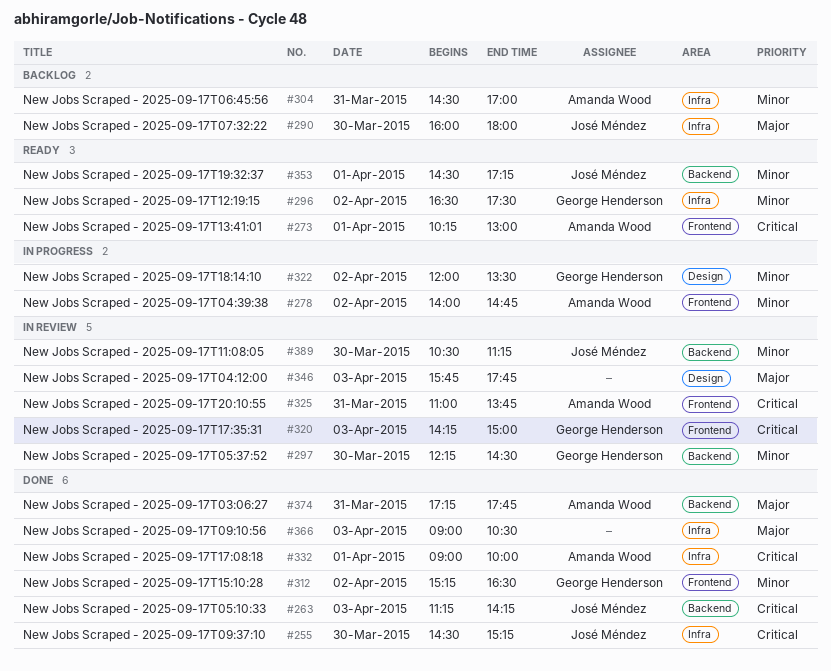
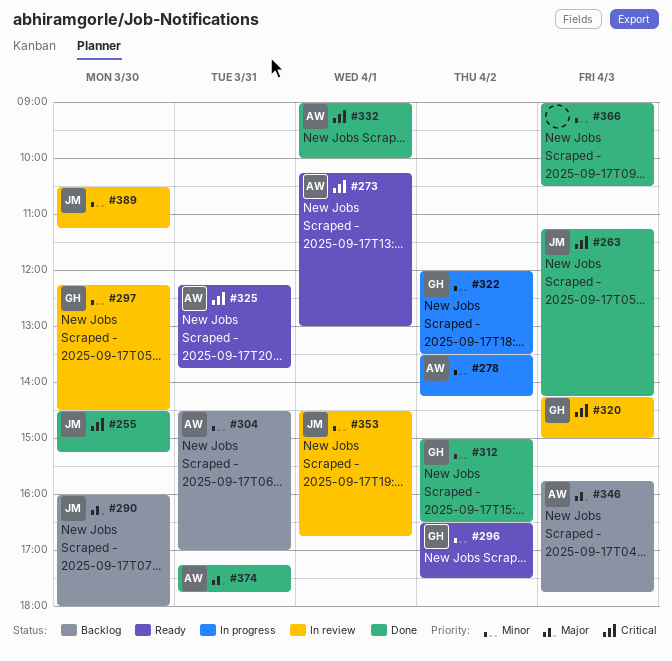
#278, begins: 14:00 -> 13:30
#278, ends: 14:45 -> 14:15
#312, begins: 15:15 -> 15:00
#325, status: In review -> Ready
#325, begins: 11:00 -> 12:15
#346, status: In review -> Backlog
#346, owner: none -> Amanda Wood
#353, status: Ready -> In review
#353, ends: 17:15 -> 16:45
#366, priority: Major -> Minor

